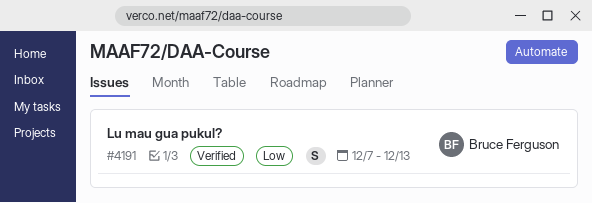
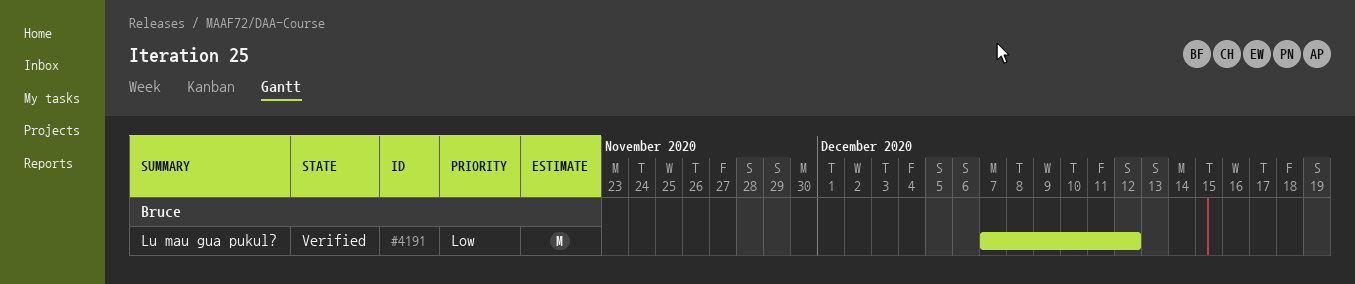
#4191, estimate: S -> M
#4191, due: Dec 13 -> Dec 12

